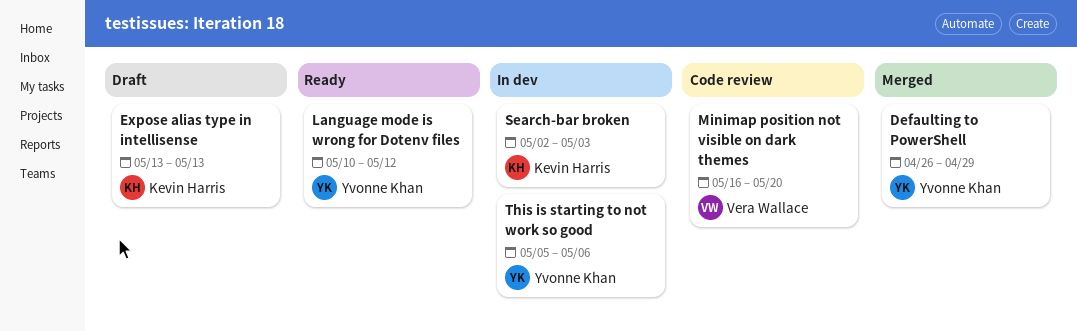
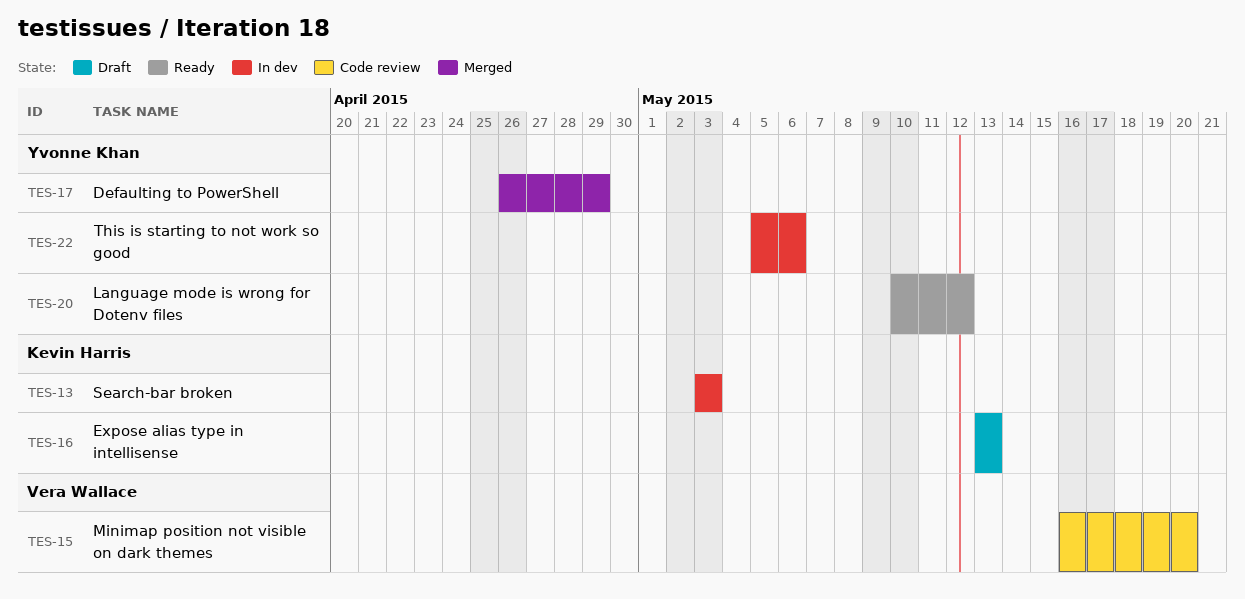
Search-bar broken, start: May 2 -> May 3

